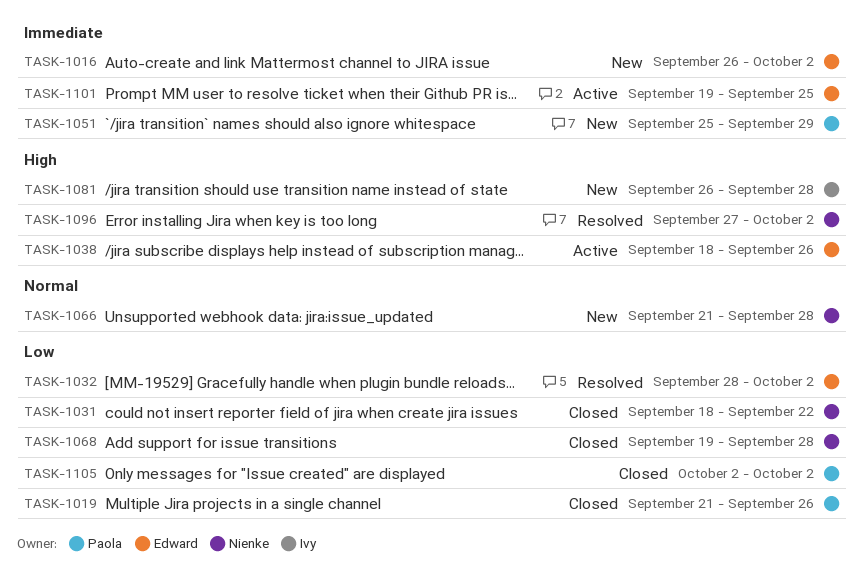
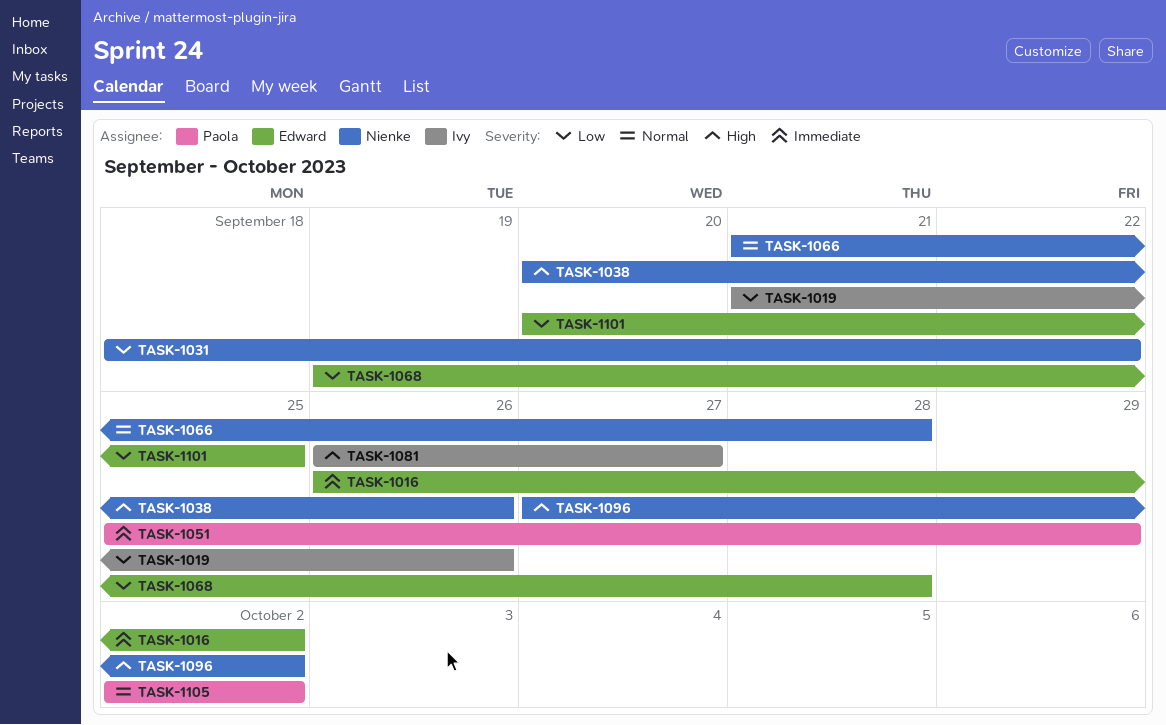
TASK-1019, owner: Paola -> Ivy
TASK-1032: present -> none
TASK-1038, owner: Edward -> Nienke
TASK-1038, start: Sep 18 -> Sep 20
TASK-1068, owner: Nienke -> Edward
TASK-1081, due: Sep 28 -> Sep 27
TASK-1101, priority: Immediate -> Low
TASK-1101, start: Sep 19 -> Sep 20
TASK-1105, priority: Low -> Normal

